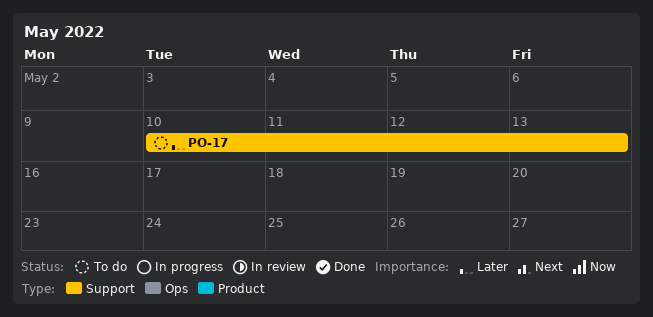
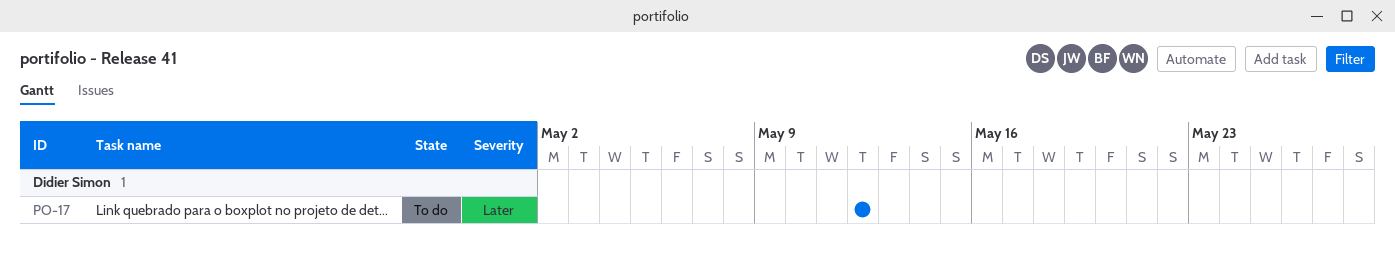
PO-17, start: May 10 -> May 12
PO-17, due: May 13 -> May 12

